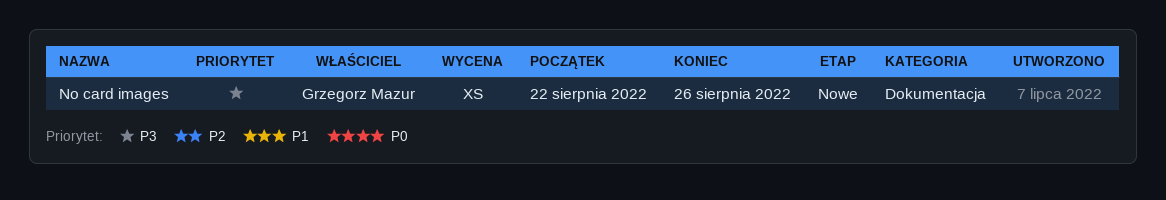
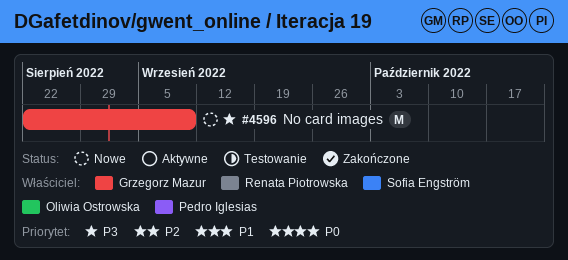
No card images, estimate: XS -> M
No card images, due: Aug 26 -> Sep 9

